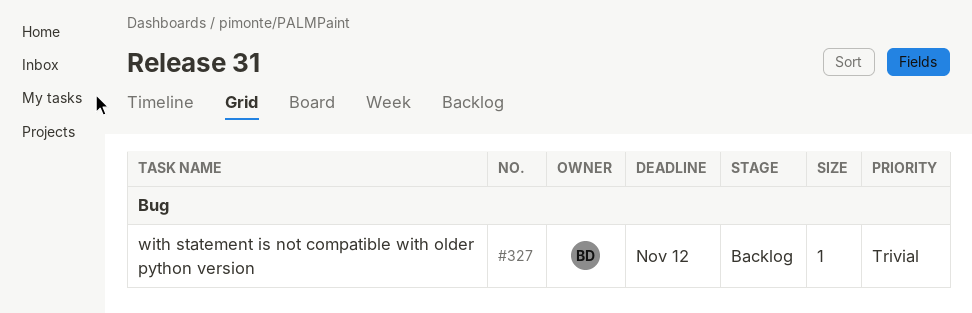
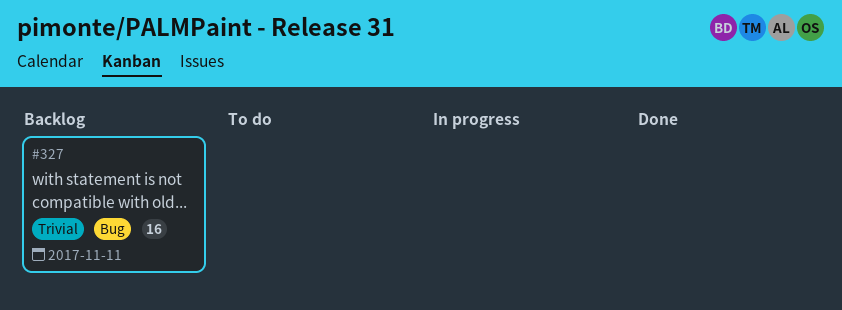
#327, estimate: 1 -> 16
#327, due: Nov 12 -> Nov 11

